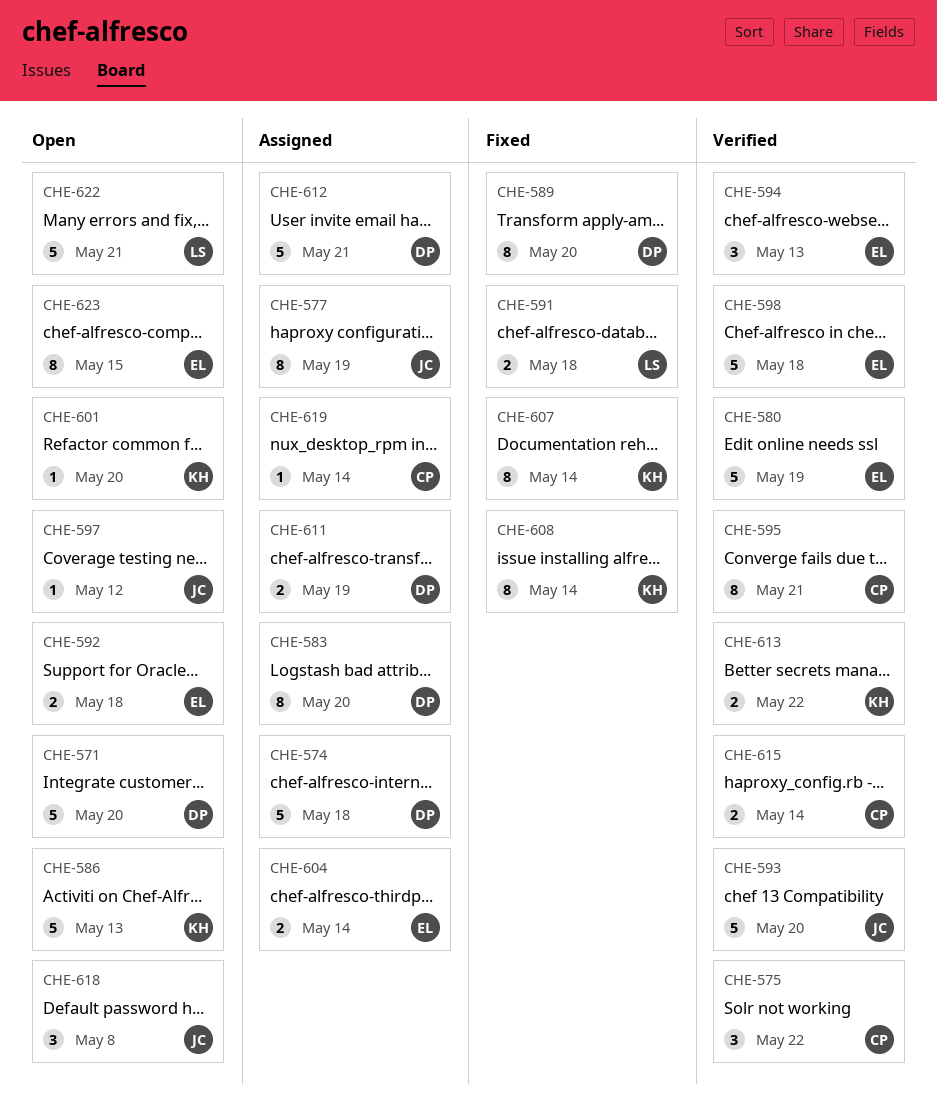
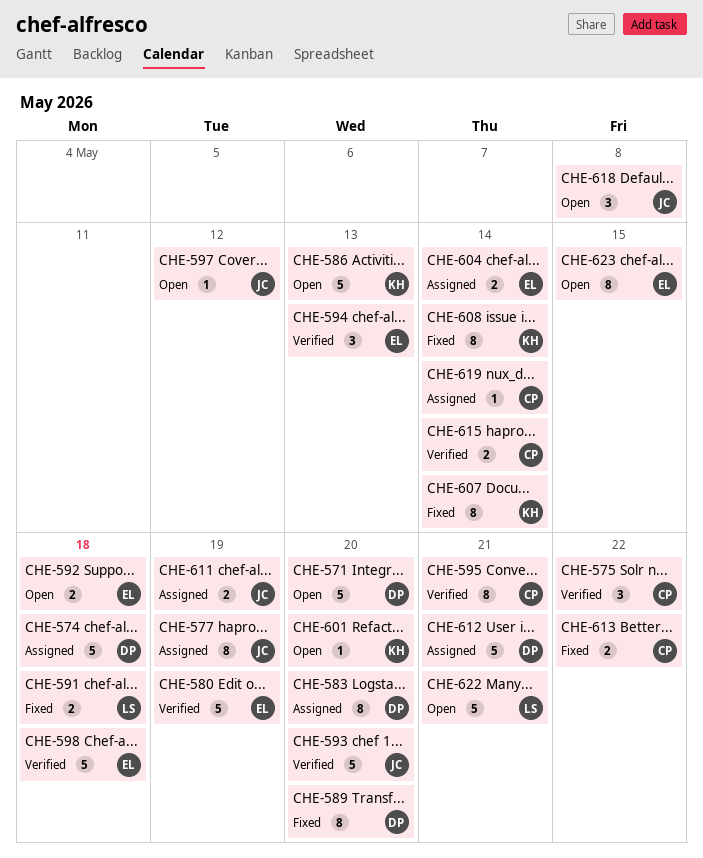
CHE-611, owner: DP -> JC
CHE-613, status: Verified -> Fixed
CHE-613, owner: KH -> CP

